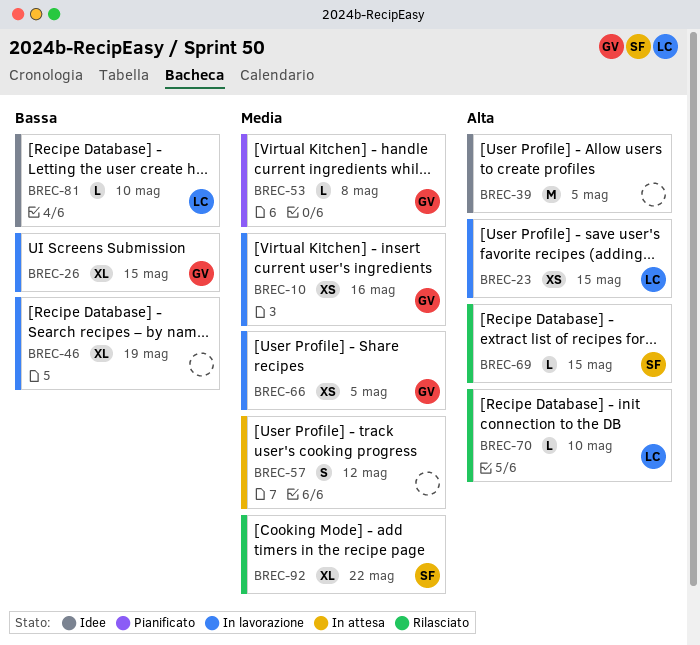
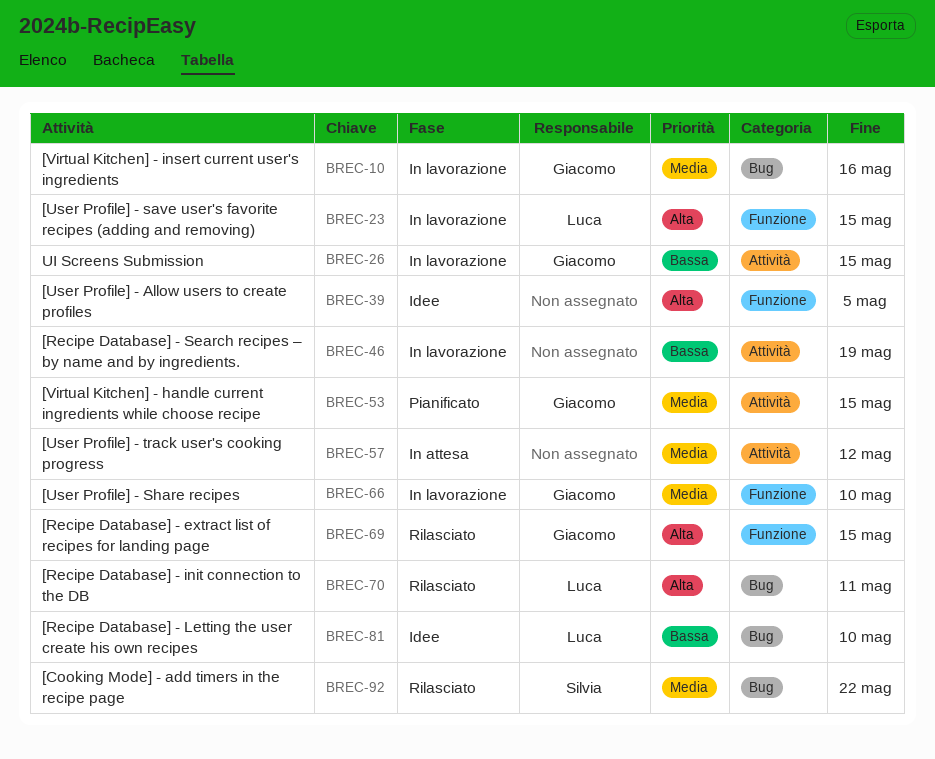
BREC-53, due: May 8 -> May 15
BREC-66, due: May 5 -> May 10
BREC-69, owner: Silvia -> Giacomo
BREC-70, due: May 10 -> May 11

